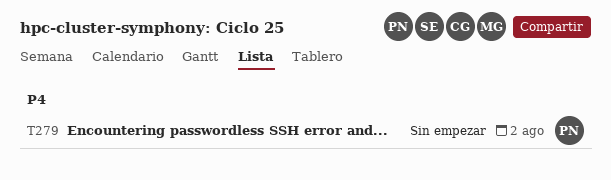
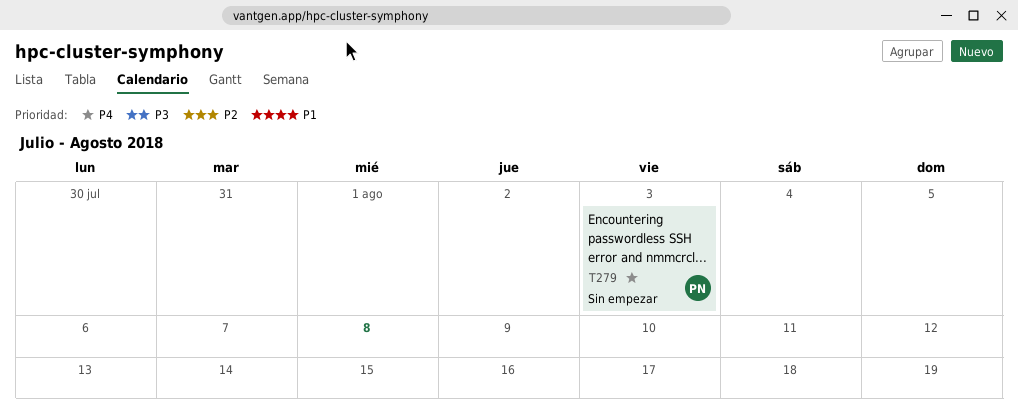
T279, due: Aug 2 -> Aug 3

